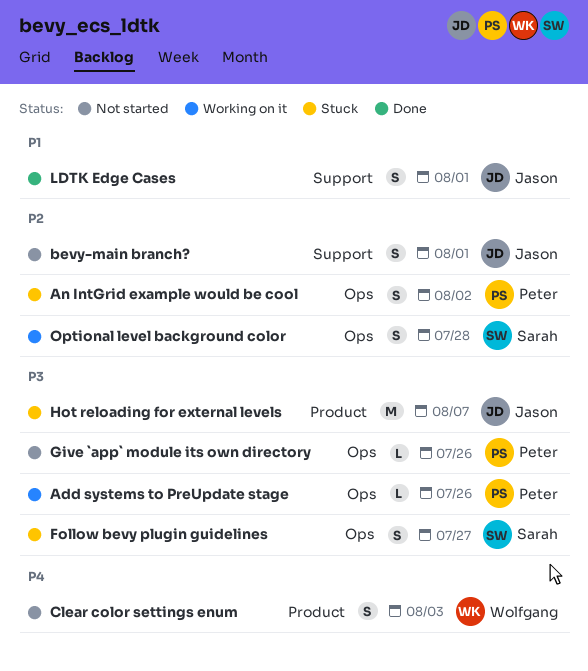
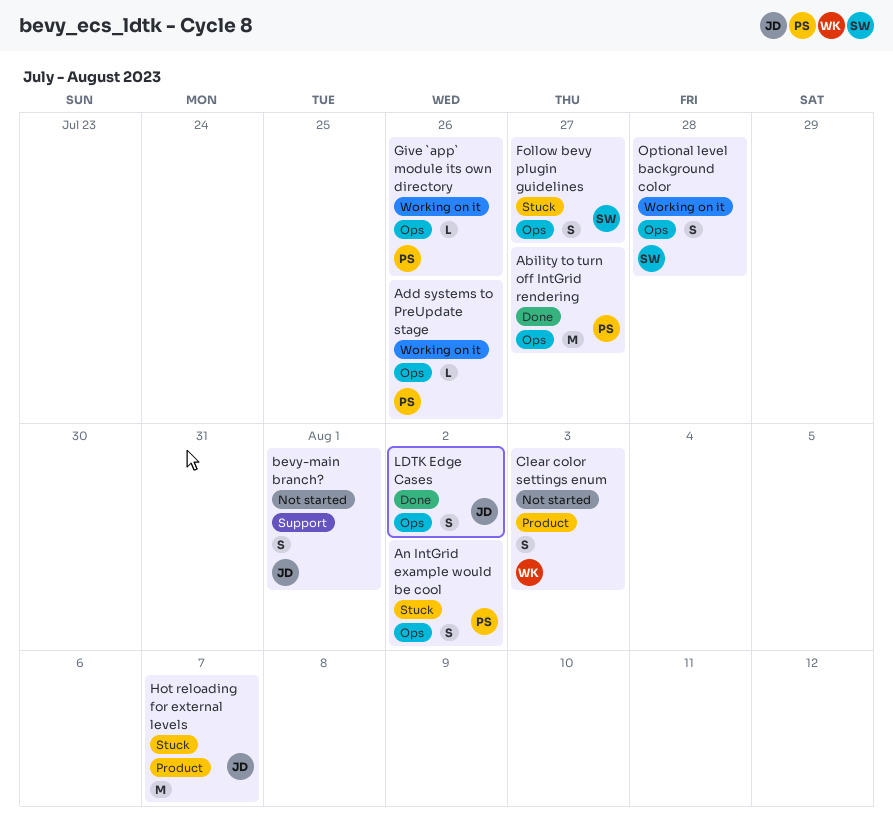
Ability to turn off IntGrid rendering: none -> present
Give `app` module its own directory, status: Not started -> Working on it
LDTK Edge Cases, label: Support -> Ops
LDTK Edge Cases, due: Aug 1 -> Aug 2

